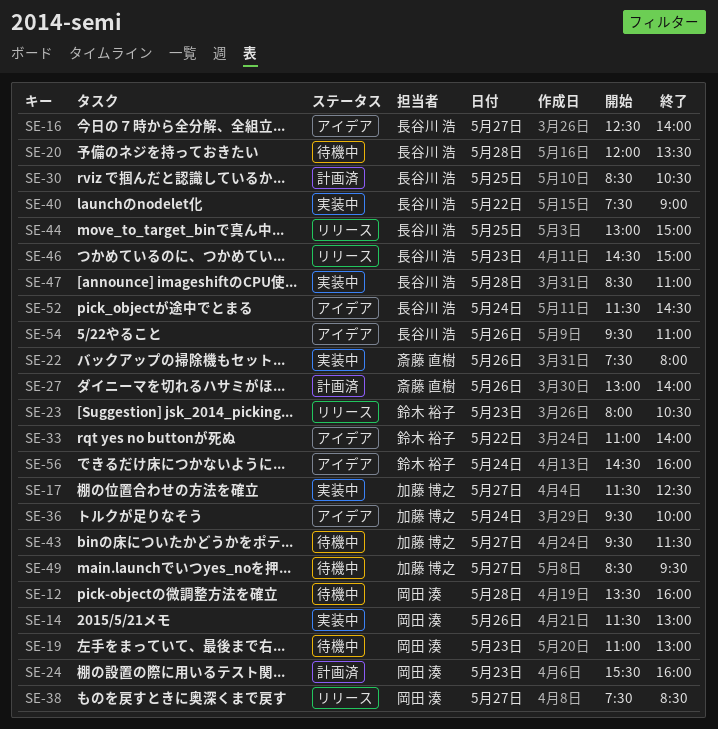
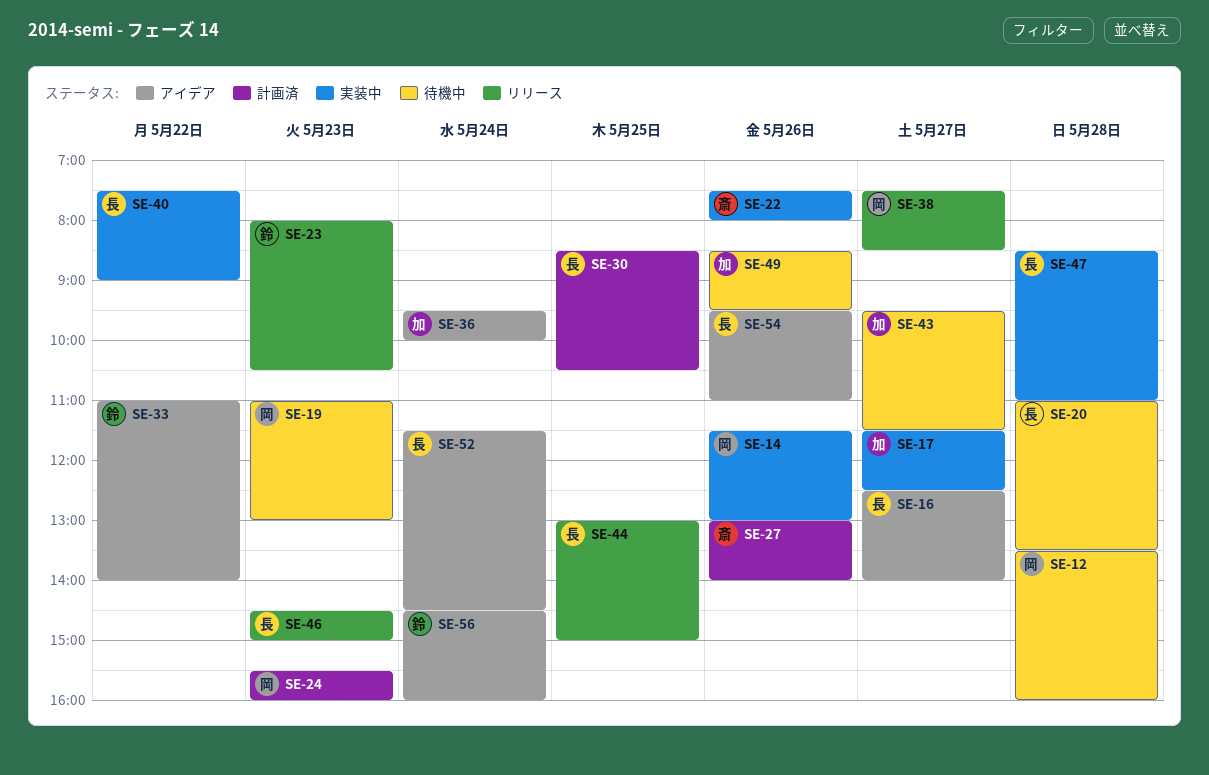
SE-20, begins: 12:00 -> 11:00
SE-49, day: May 27 -> May 26

